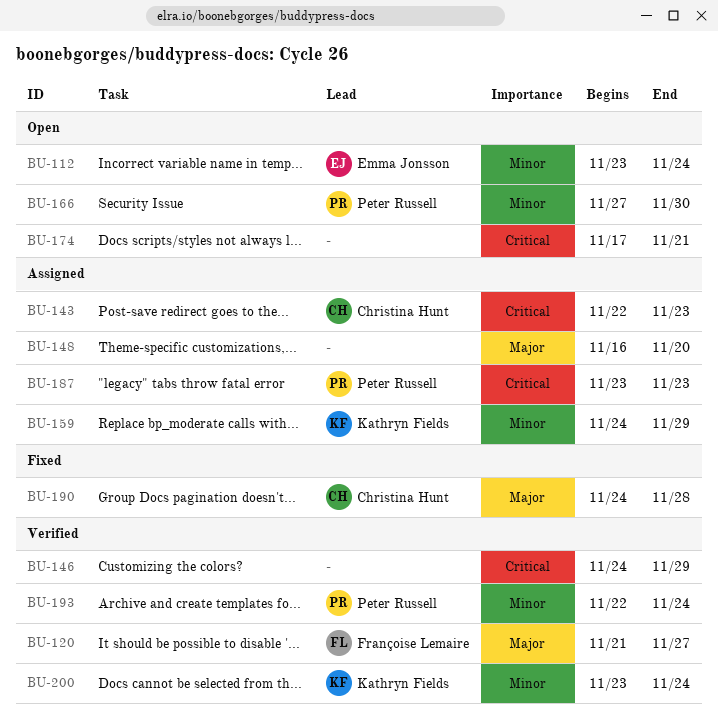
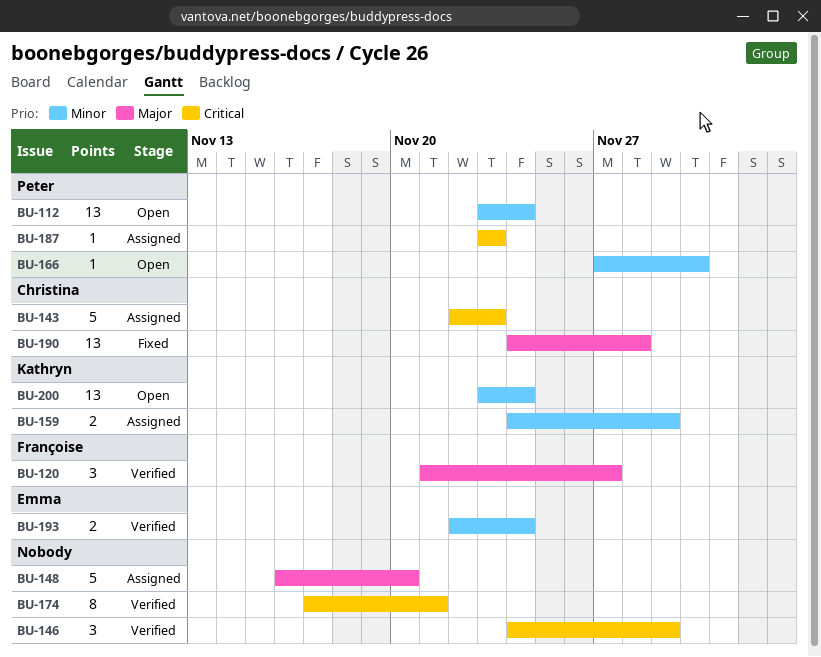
BU-112, owner: Emma Jonsson -> Peter Russell
BU-174, status: Open -> Verified
BU-193, owner: Peter Russell -> Emma Jonsson
BU-200, status: Verified -> Open

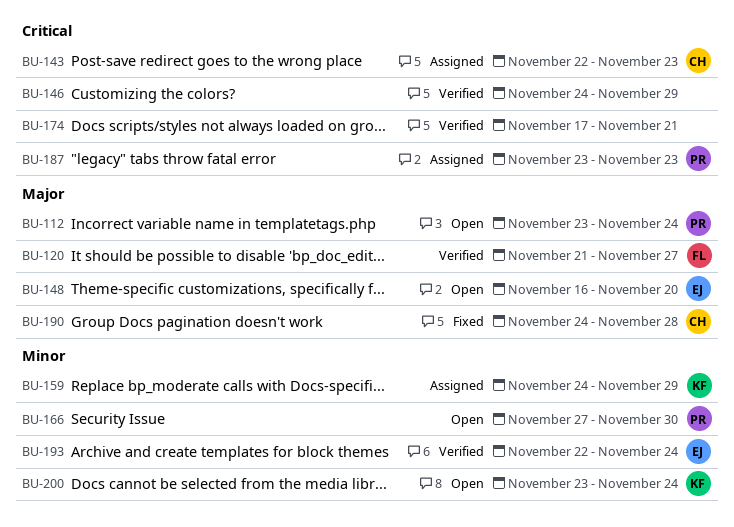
BU-112, priority: Minor -> Major
BU-148, status: Assigned -> Open
BU-148, owner: none -> Emma

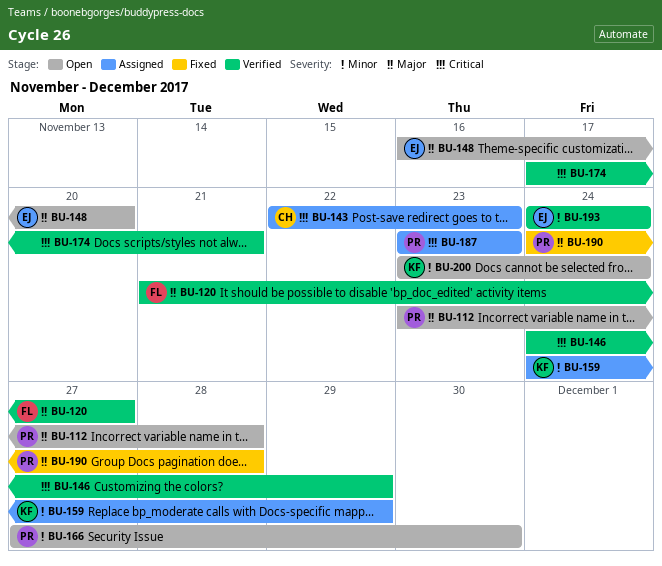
BU-112, due: Nov 24 -> Nov 28
BU-190, owner: CH -> PR
BU-193, start: Nov 22 -> Nov 24

